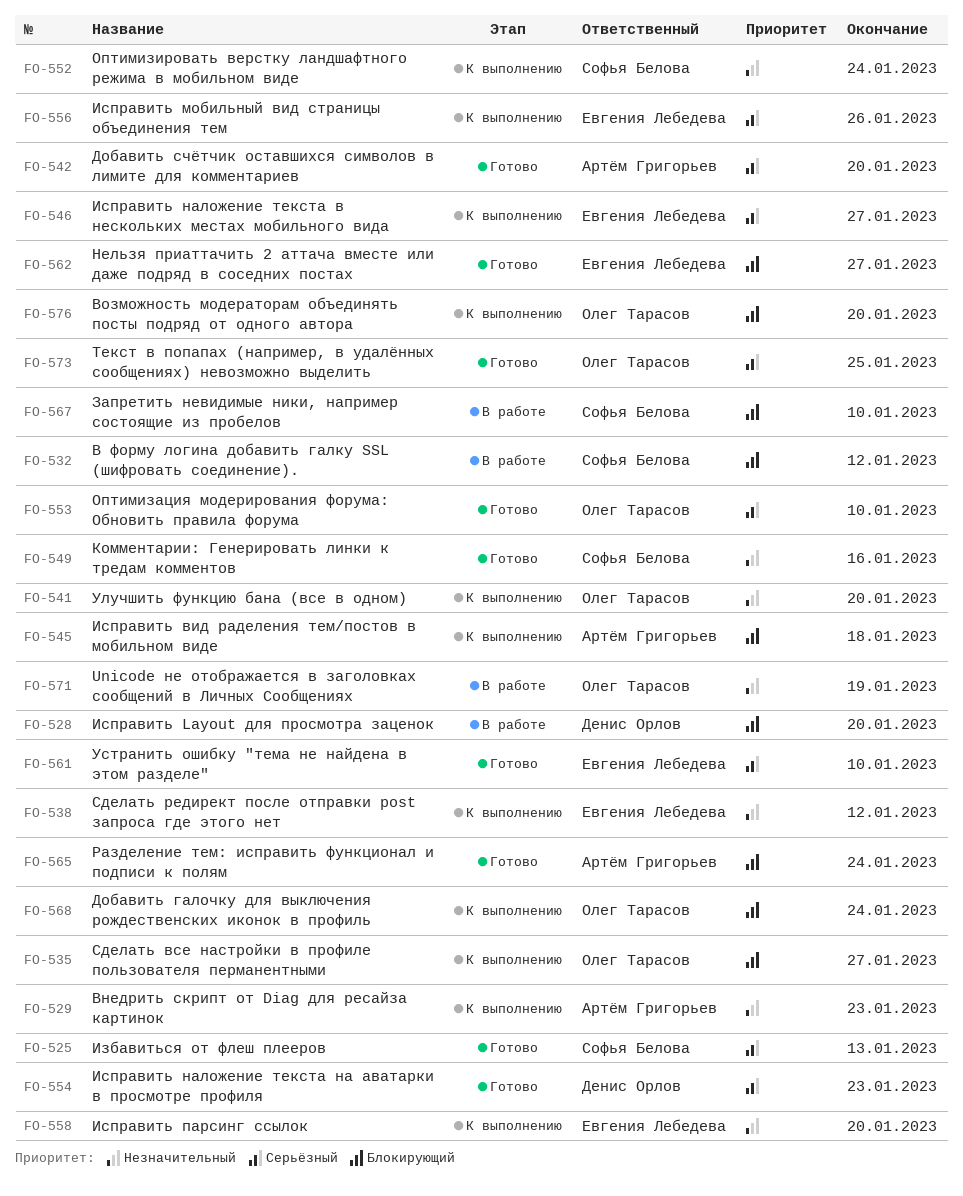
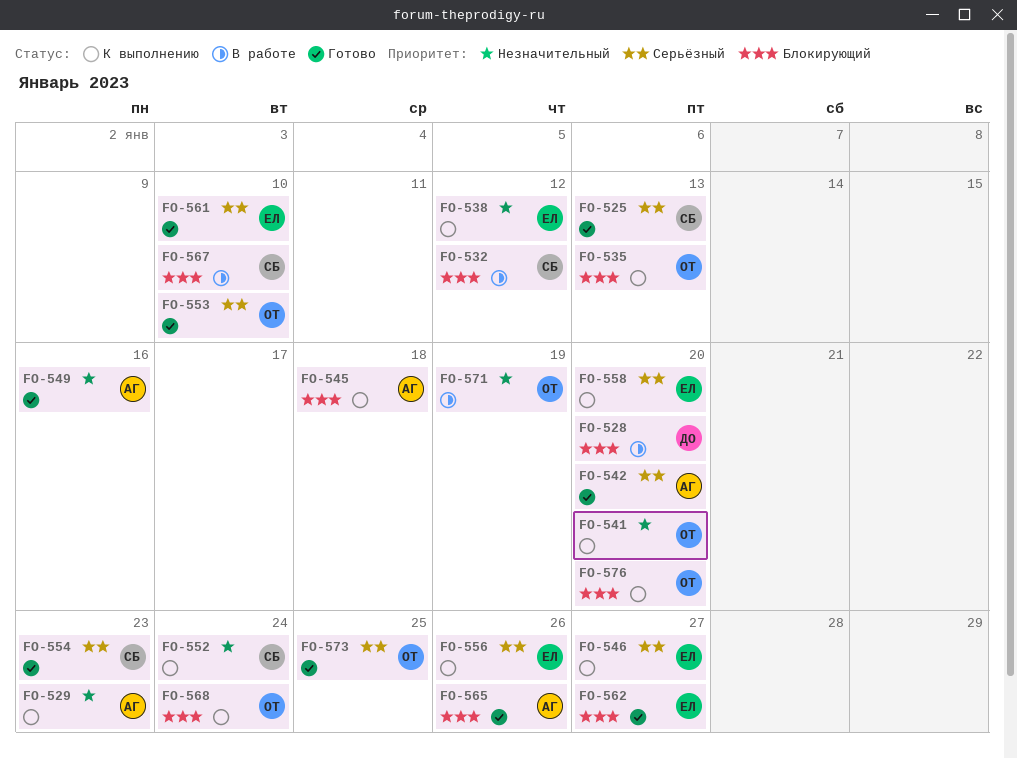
FO-535, due: Jan 27 -> Jan 13
FO-549, owner: Софья Белова -> Артём Григорьев
FO-554, owner: Денис Орлов -> Софья Белова
FO-558, priority: Незначительный -> Серьёзный
FO-565, due: Jan 24 -> Jan 26

